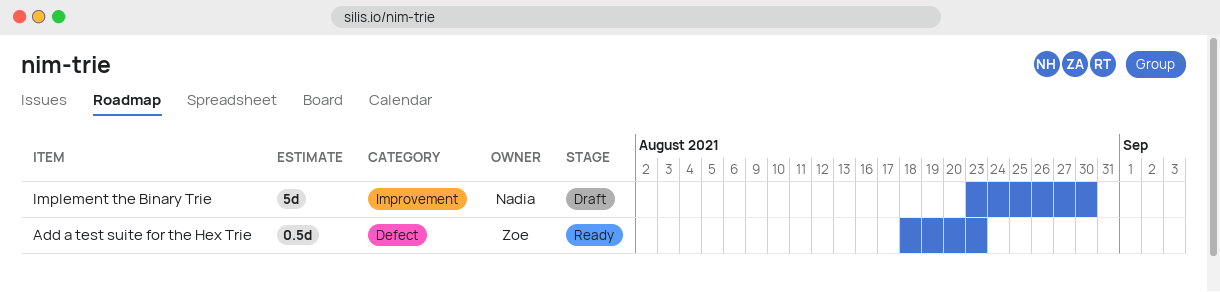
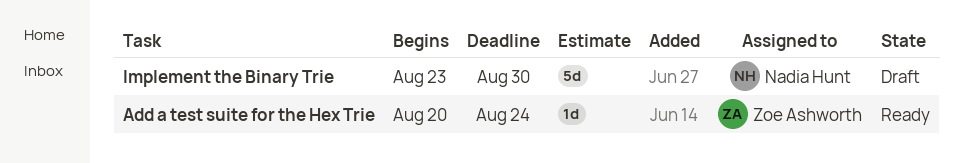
Add a test suite for the Hex Trie, estimate: 0.5d -> 1d
Add a test suite for the Hex Trie, start: Aug 18 -> Aug 20
Add a test suite for the Hex Trie, due: Aug 23 -> Aug 24

